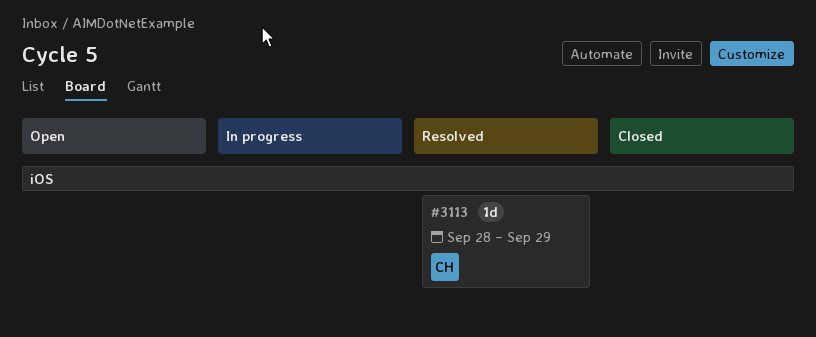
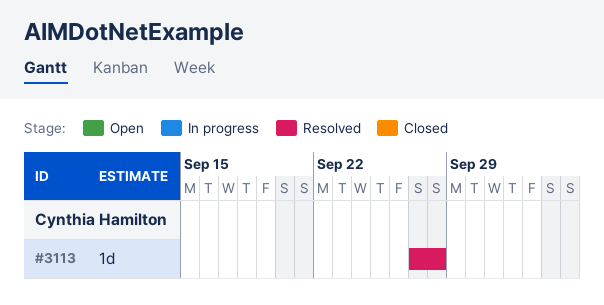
#3113, start: Sep 28 -> Sep 27
#3113, due: Sep 29 -> Sep 28

